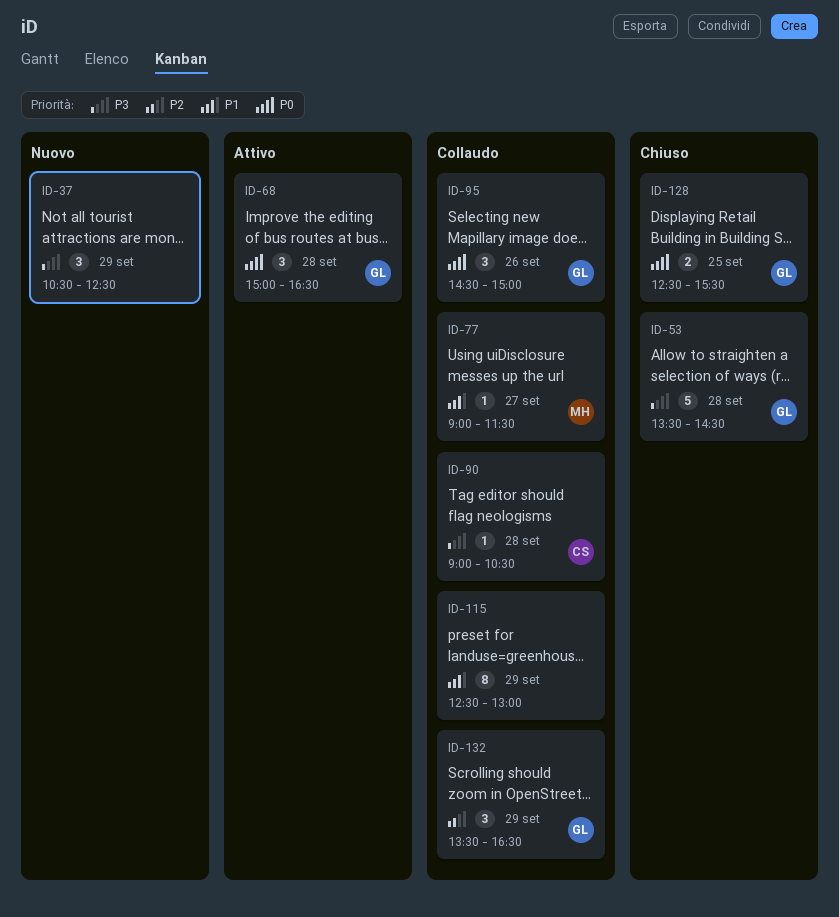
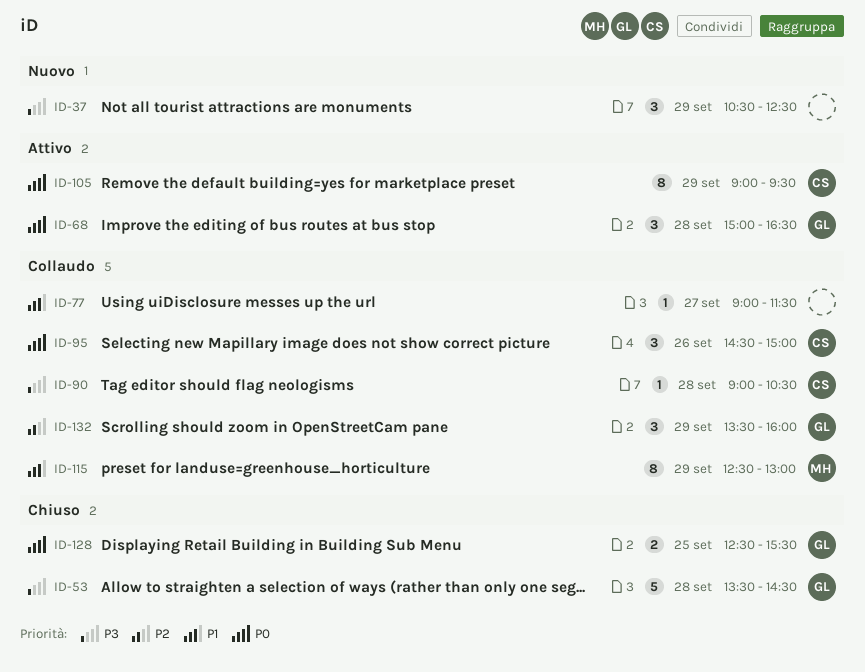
ID-77, owner: MH -> none
ID-95, owner: GL -> CS
ID-105: none -> present
ID-115, owner: none -> MH
ID-132, ends: 16:30 -> 16:00

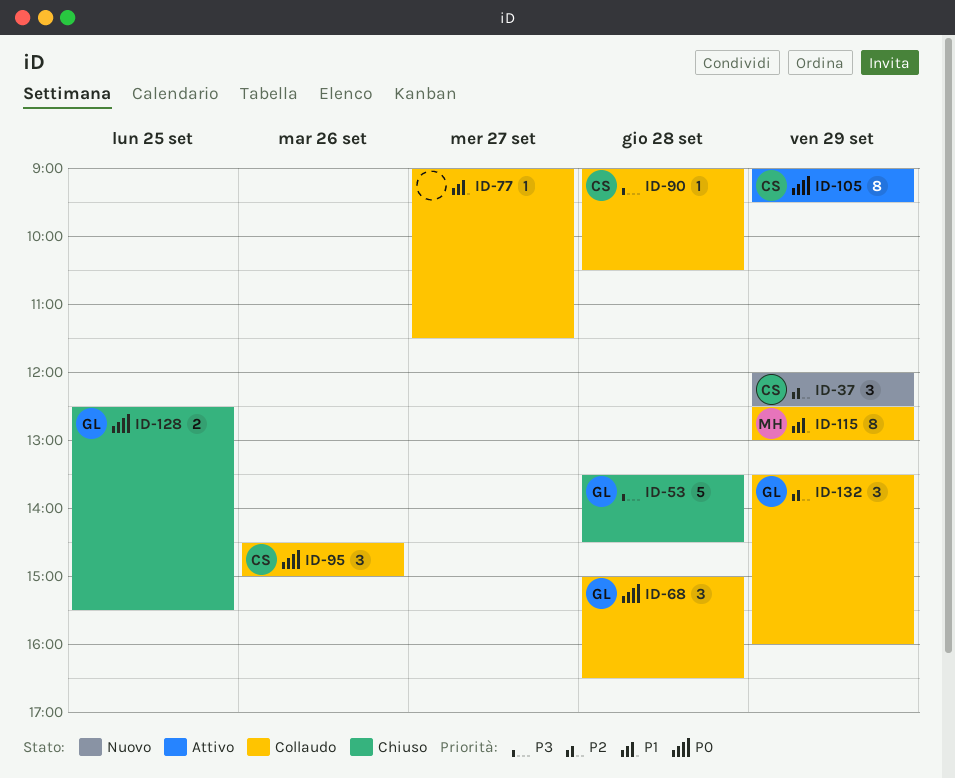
ID-37, owner: none -> CS
ID-37, priority: P3 -> P2
ID-37, begins: 10:30 -> 12:00
ID-68, status: Attivo -> Collaudo

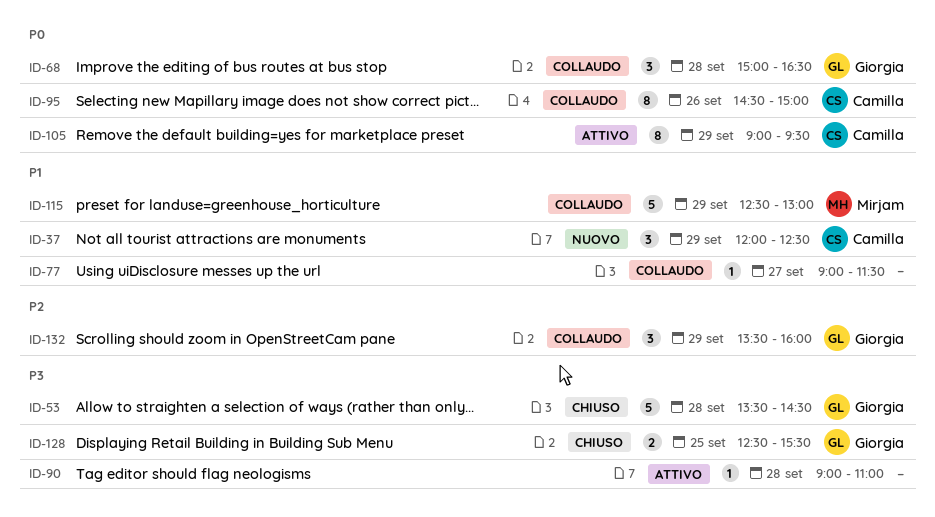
ID-37, priority: P2 -> P1
ID-90, status: Collaudo -> Attivo
ID-90, owner: Camilla -> none
ID-90, ends: 10:30 -> 11:00
ID-95, estimate: 3 -> 8
ID-115, estimate: 8 -> 5
ID-128, priority: P0 -> P3

